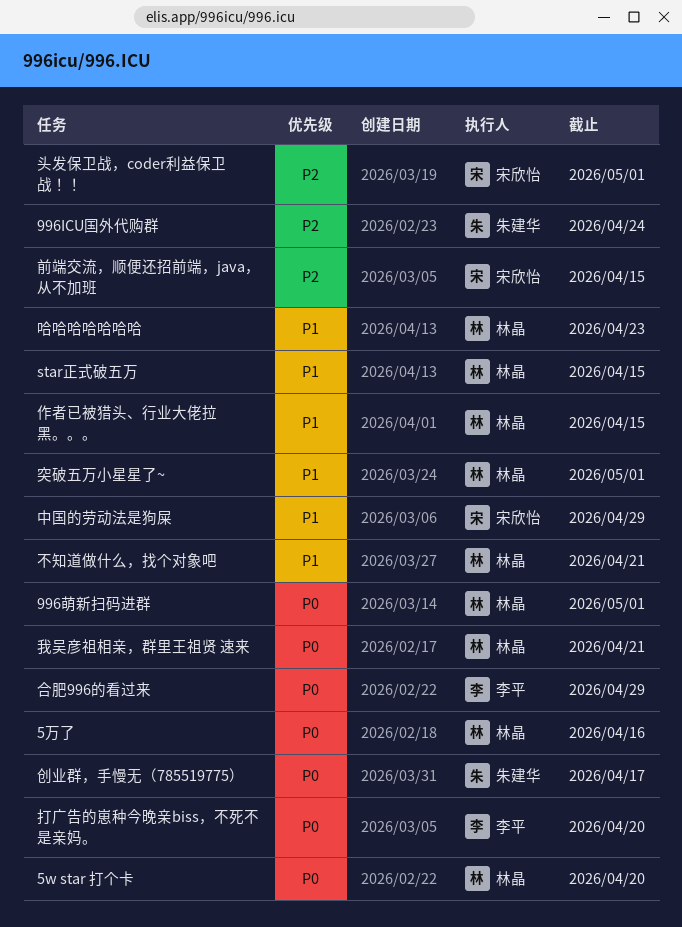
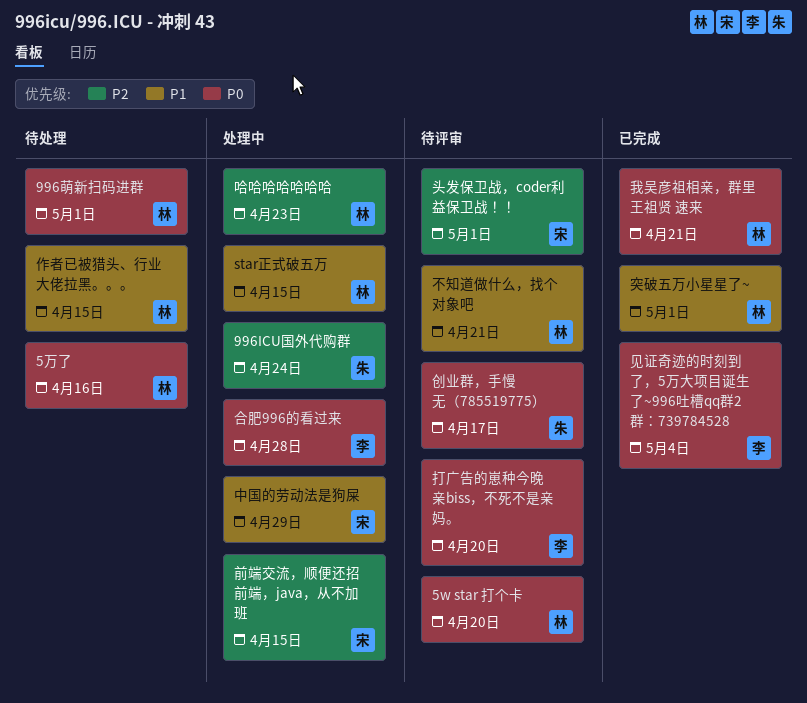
合肥996的看过来, due: Apr 29 -> Apr 28
哈哈哈哈哈哈哈, priority: P1 -> P2
见证奇迹的时刻到了，5万大项目诞生了~996吐槽qq群2群：739784528: none -> present

